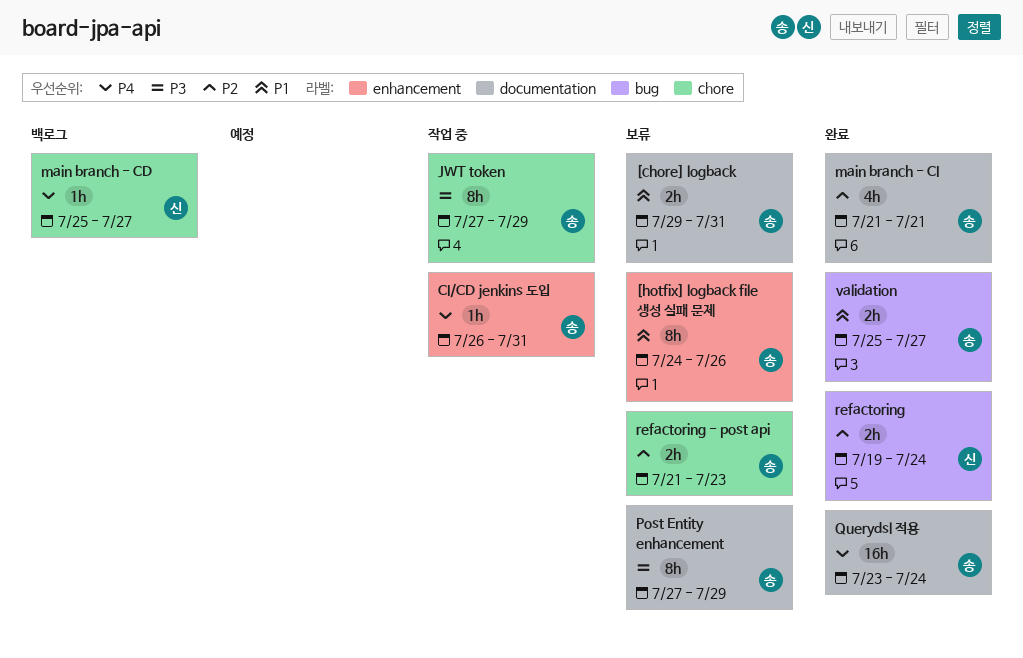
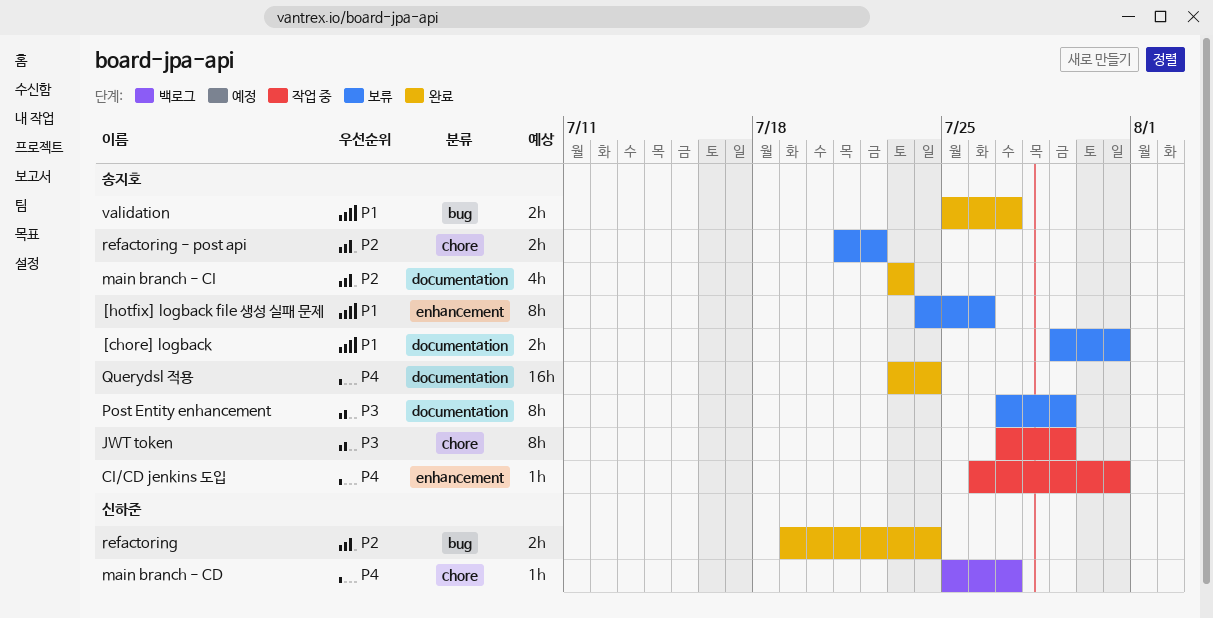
main branch - CI, start: Jul 21 -> Jul 23
main branch - CI, due: Jul 21 -> Jul 23
refactoring - post api, due: Jul 23 -> Jul 22

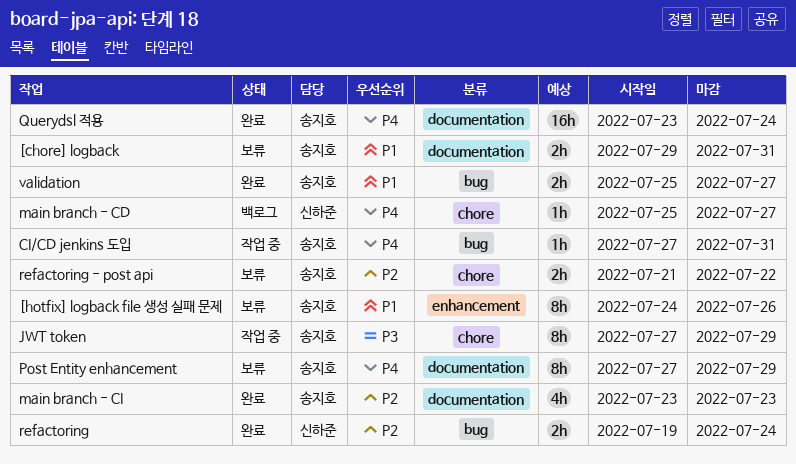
CI/CD jenkins 도입, label: enhancement -> bug
CI/CD jenkins 도입, start: Jul 26 -> Jul 27
Post Entity enhancement, priority: P3 -> P4

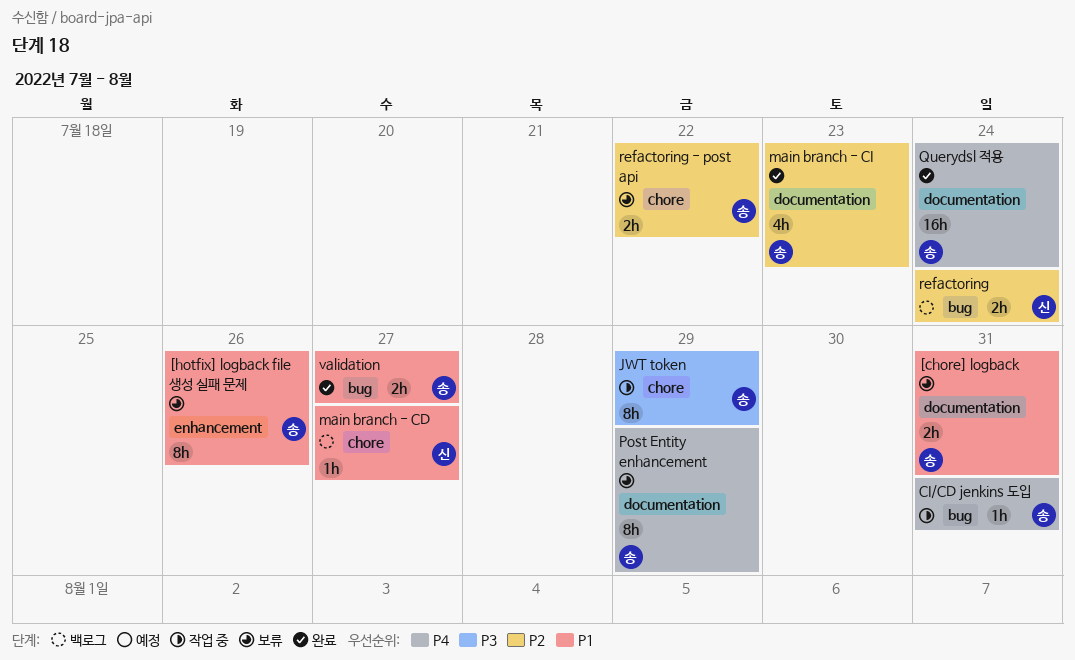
main branch - CD, priority: P4 -> P1
refactoring, status: 완료 -> 백로그

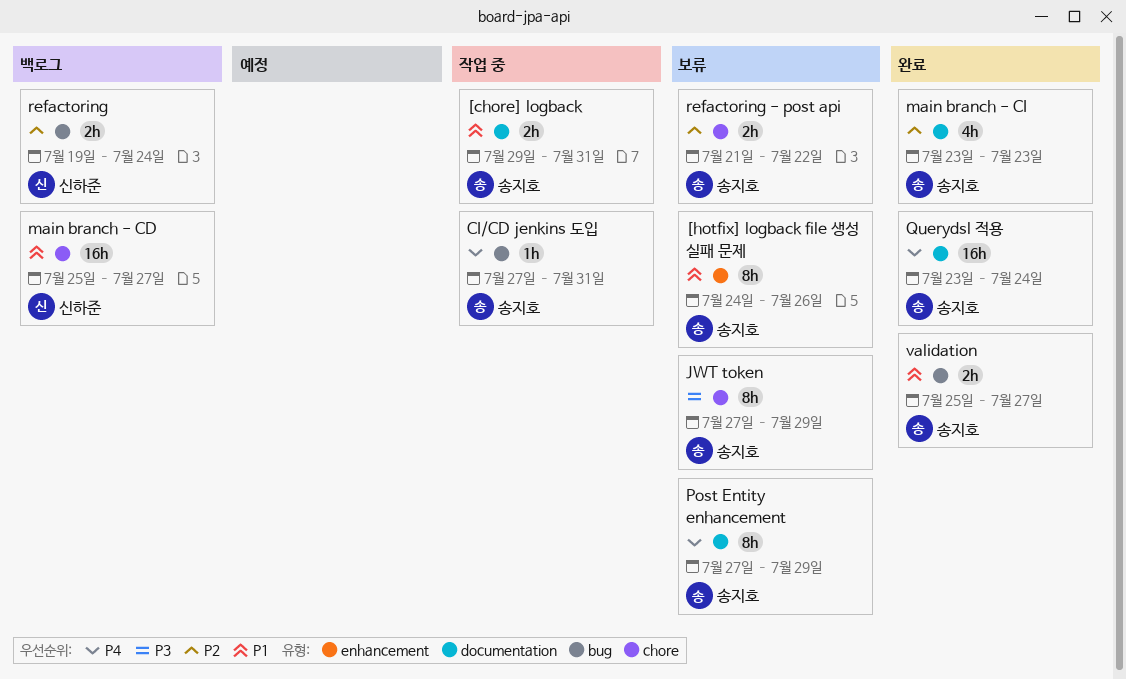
[chore] logback, status: 보류 -> 작업 중
JWT token, status: 작업 중 -> 보류
main branch - CD, estimate: 1h -> 16h

